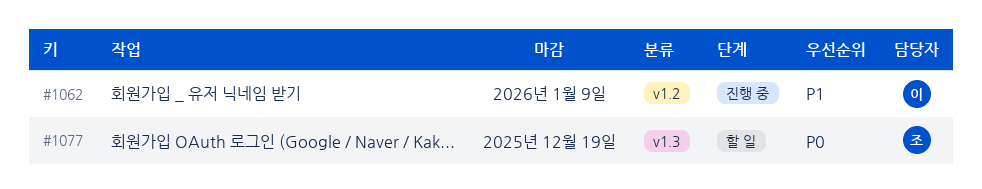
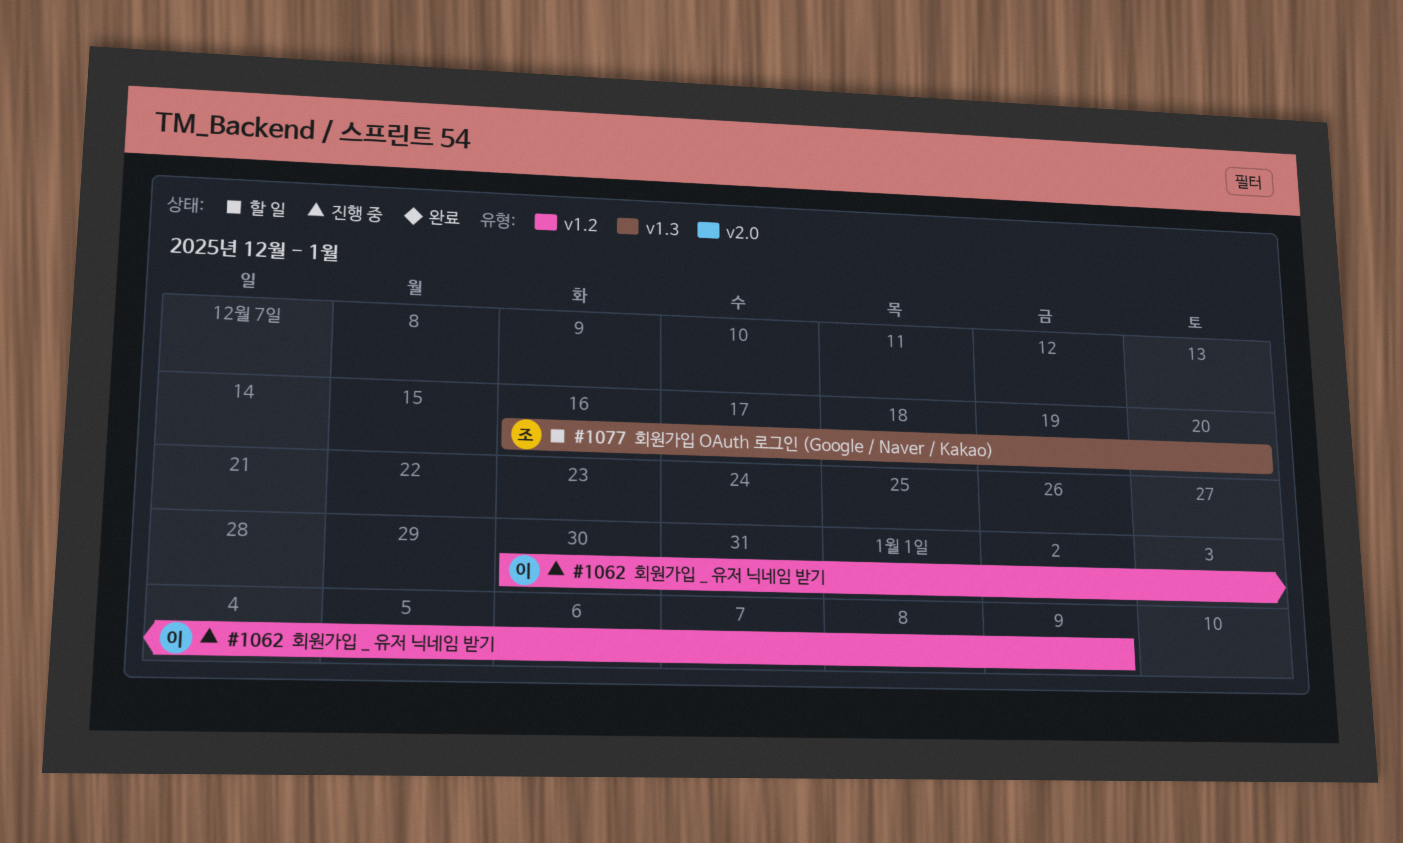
#1077, due: Dec 19 -> Dec 20

